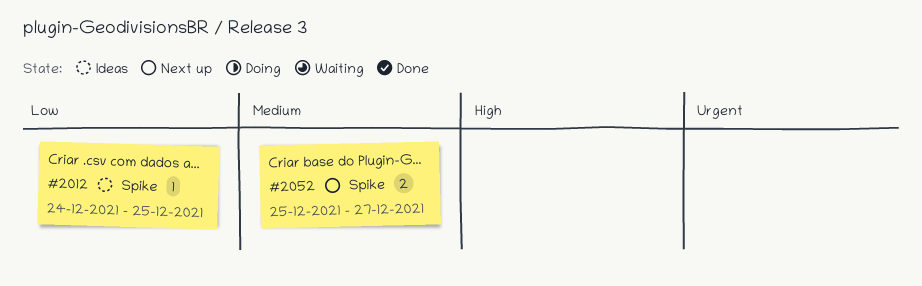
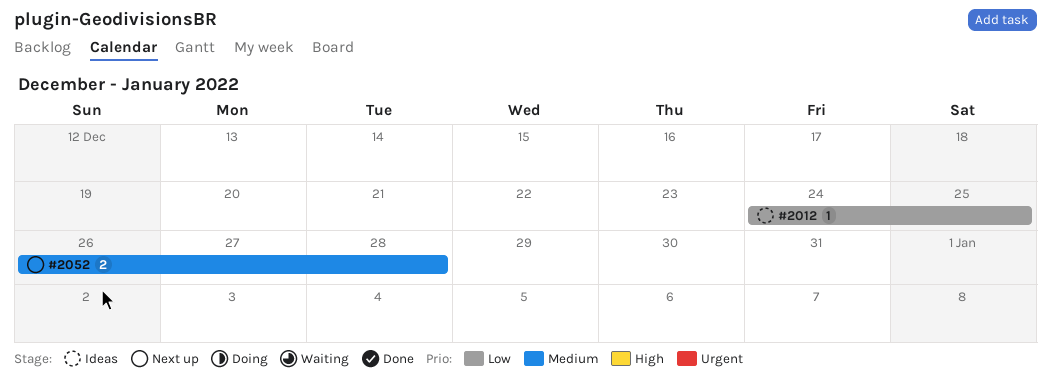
#2052, start: Dec 25 -> Dec 26
#2052, due: Dec 27 -> Dec 28

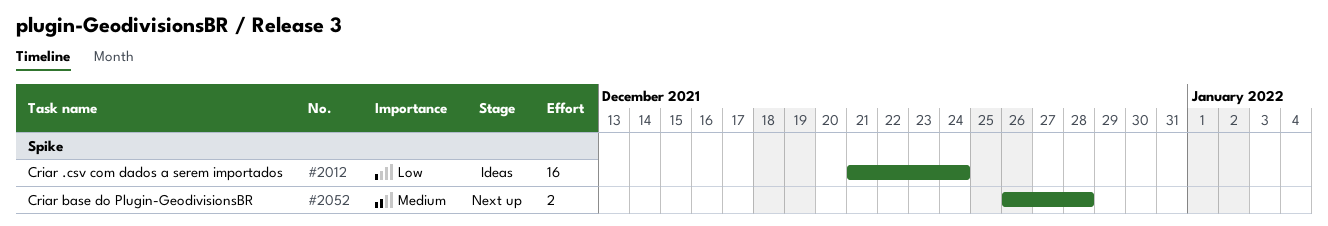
#2012, estimate: 1 -> 16
#2012, start: Dec 24 -> Dec 21
#2012, due: Dec 25 -> Dec 24

